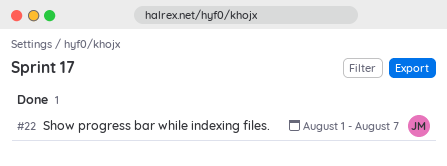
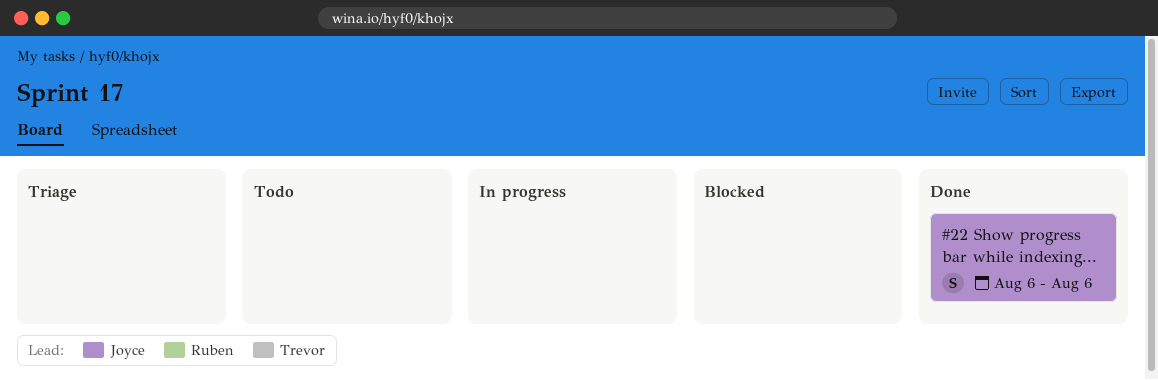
#22, start: Aug 1 -> Aug 6
#22, due: Aug 7 -> Aug 6

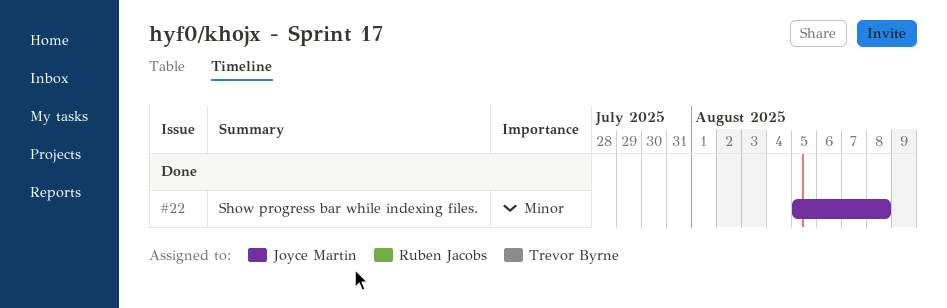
#22, start: Aug 6 -> Aug 5
#22, due: Aug 6 -> Aug 8

